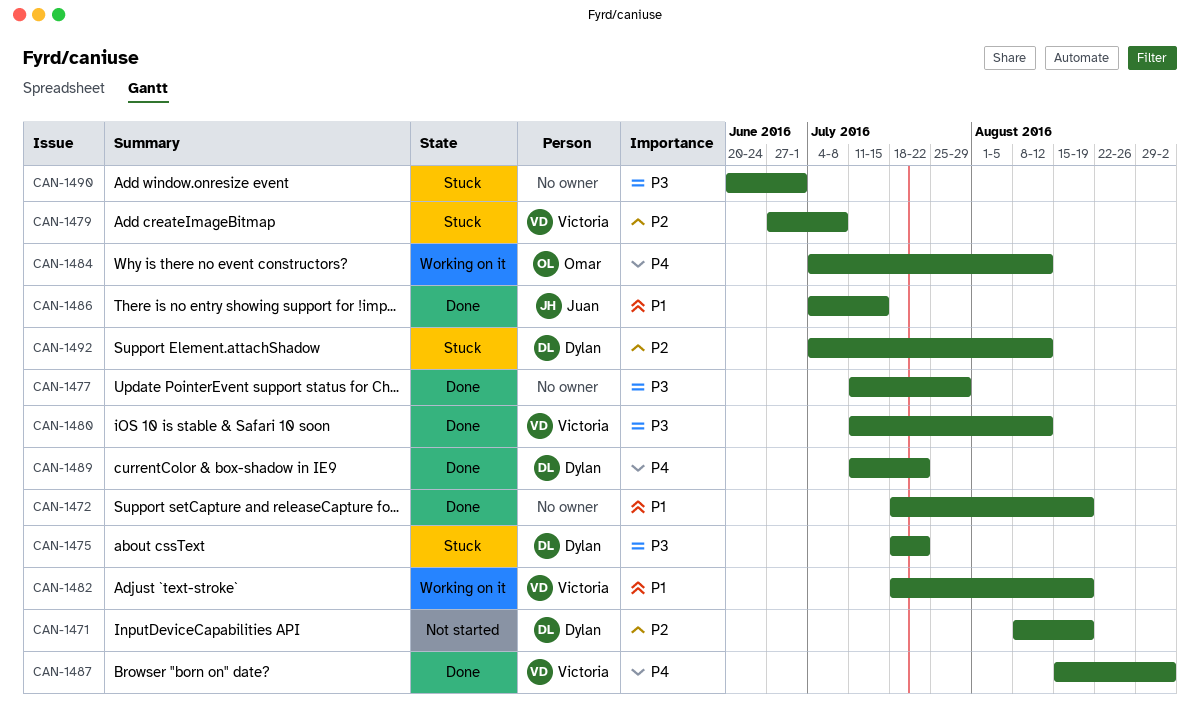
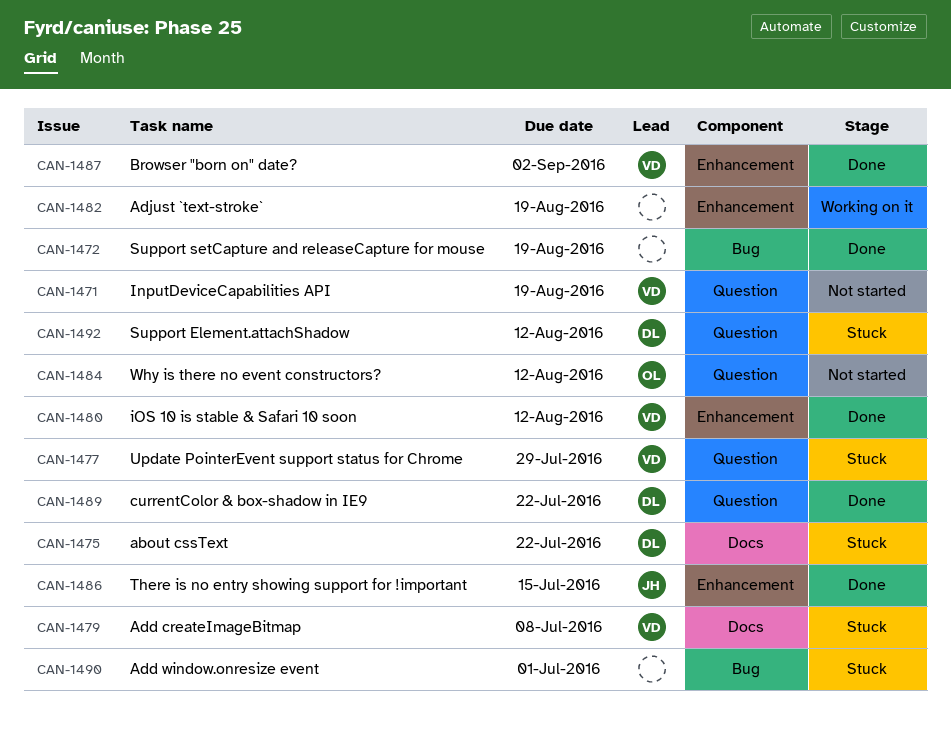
CAN-1471, owner: Dylan -> Victoria
CAN-1477, status: Done -> Stuck
CAN-1477, owner: none -> Victoria
CAN-1482, owner: Victoria -> none
CAN-1484, status: Working on it -> Not started

